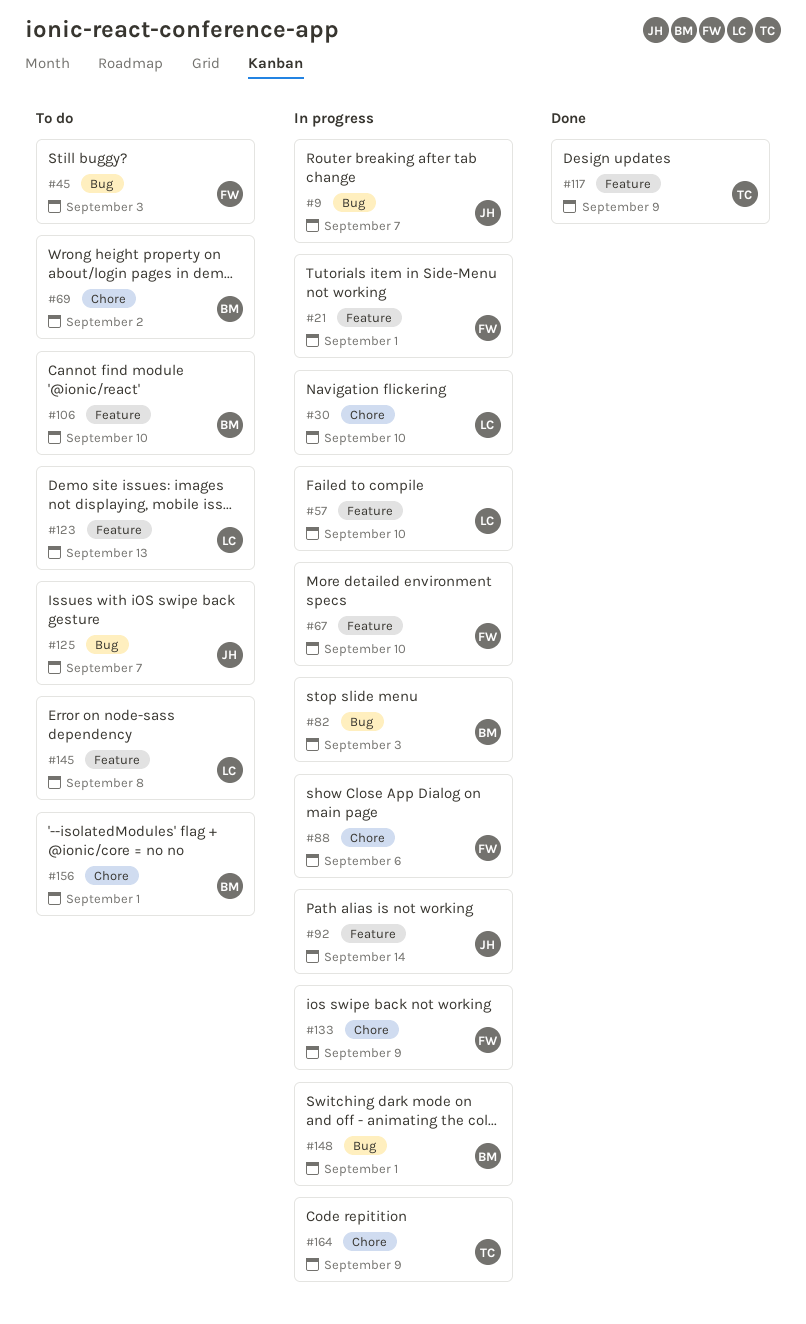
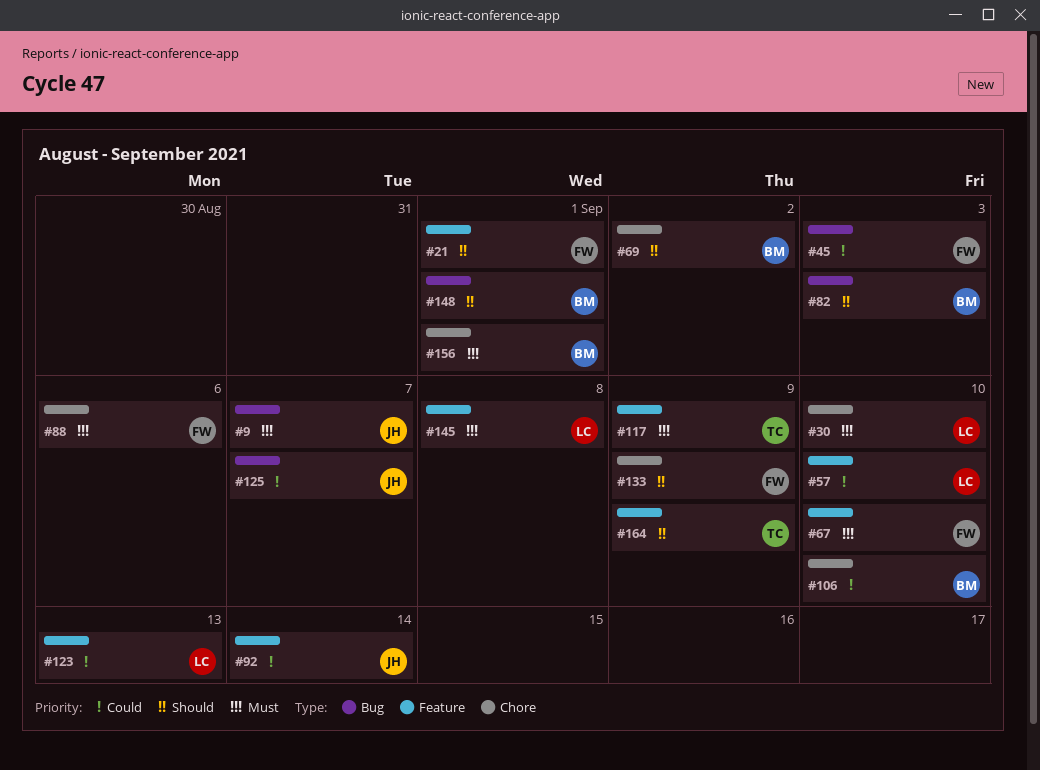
#106, label: Feature -> Chore
#164, label: Chore -> Feature

